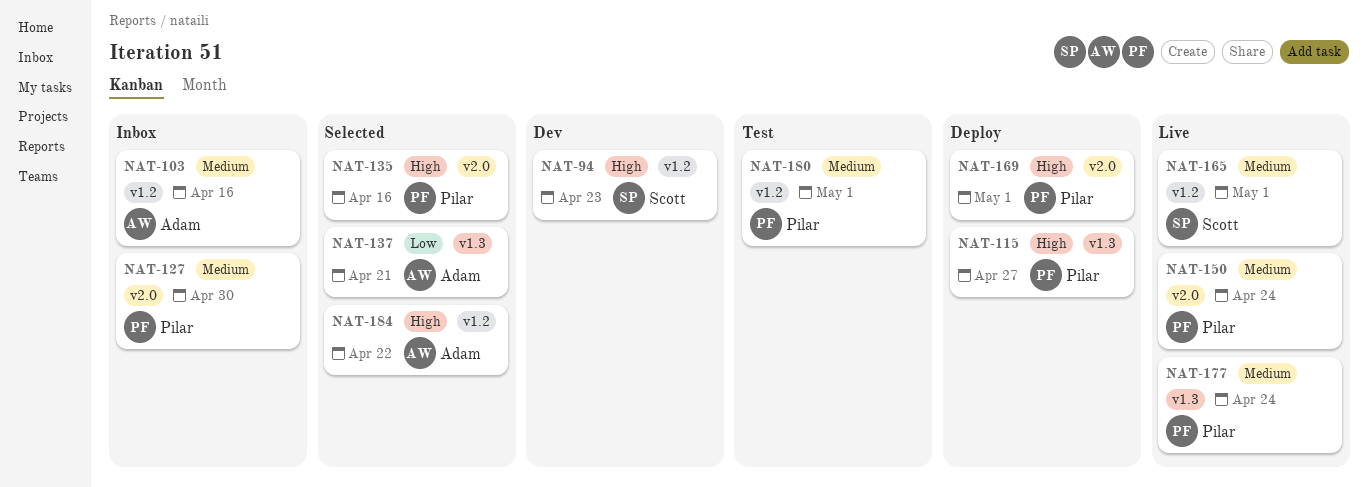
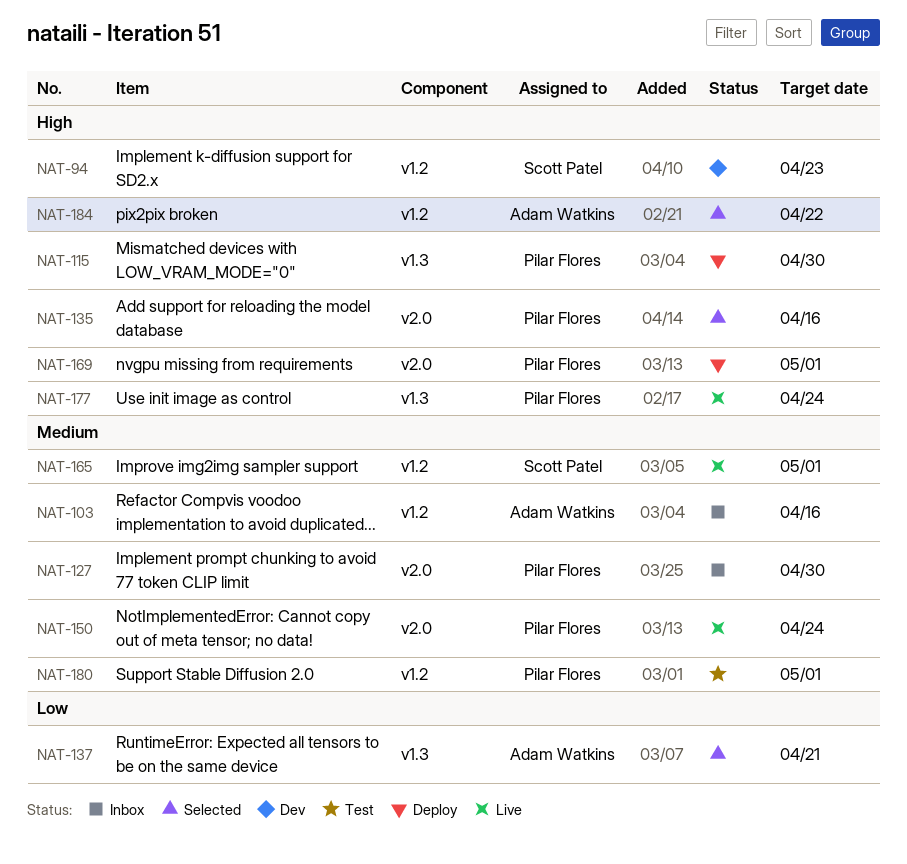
NAT-115, due: Apr 27 -> Apr 30
NAT-177, priority: Medium -> High

